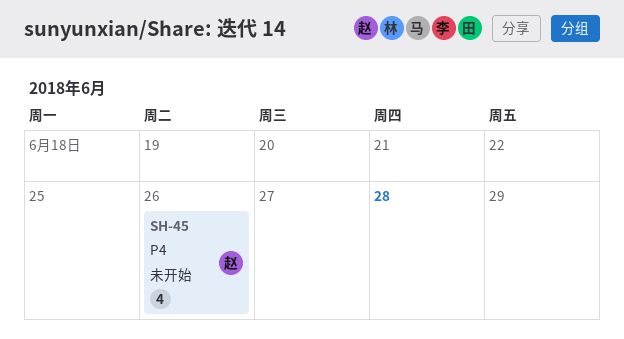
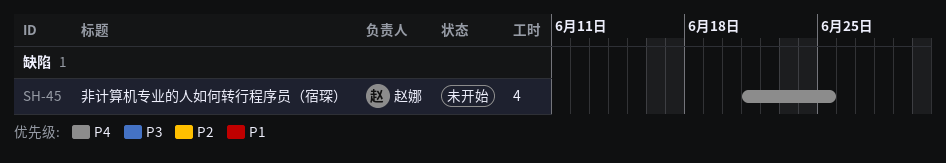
SH-45, due: Jun 26 -> Jun 25

